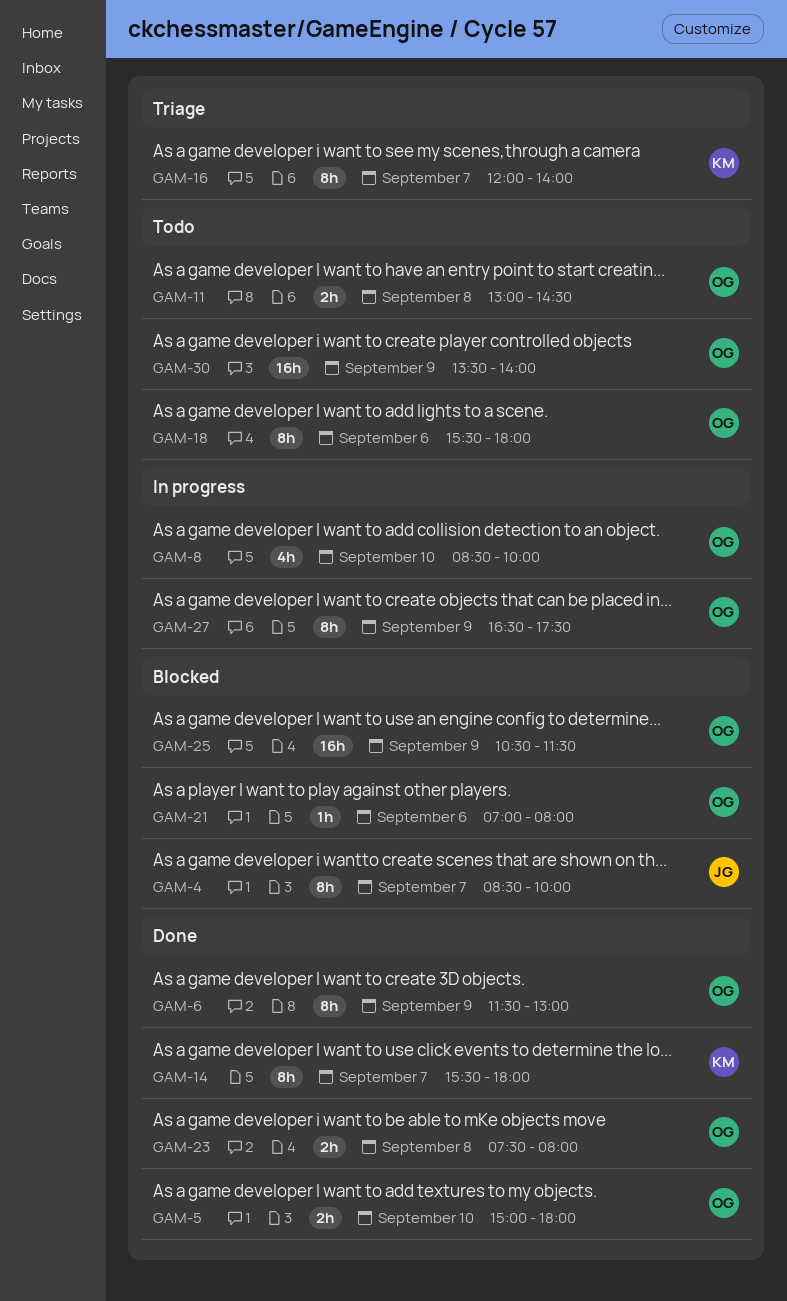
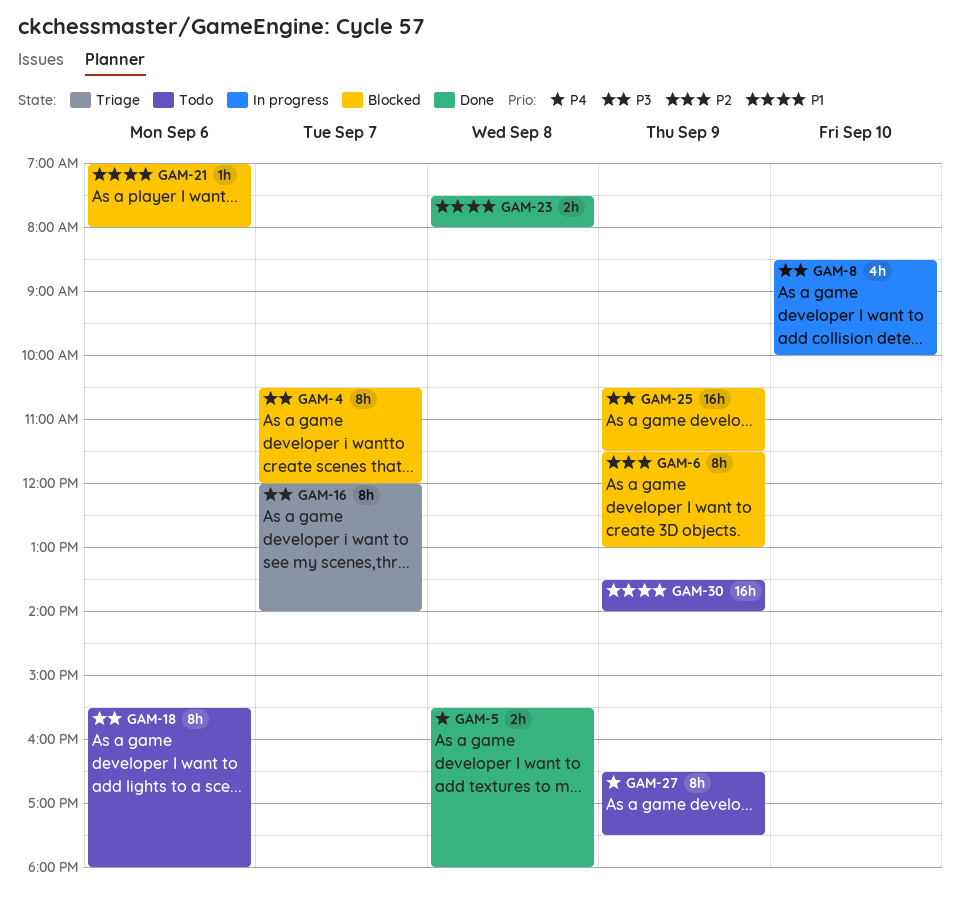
GAM-4, begins: 08:30 -> 10:30
GAM-4, ends: 10:00 -> 12:00
GAM-5, day: Sep 10 -> Sep 8
GAM-5, begins: 15:00 -> 15:30
GAM-6, status: Done -> Blocked
GAM-11: present -> none
GAM-14: present -> none
GAM-27, status: In progress -> Todo

